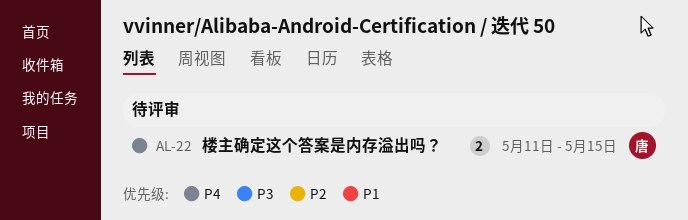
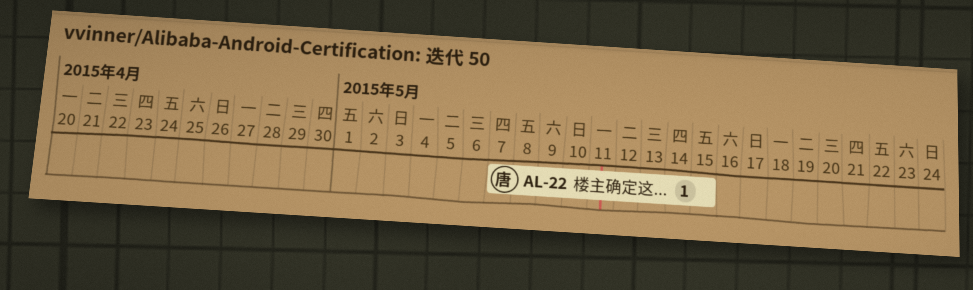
AL-22, estimate: 2 -> 1
AL-22, start: May 11 -> May 7

